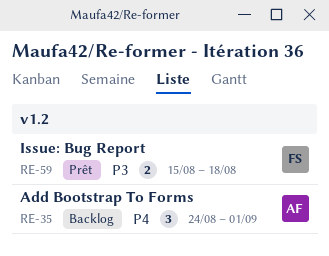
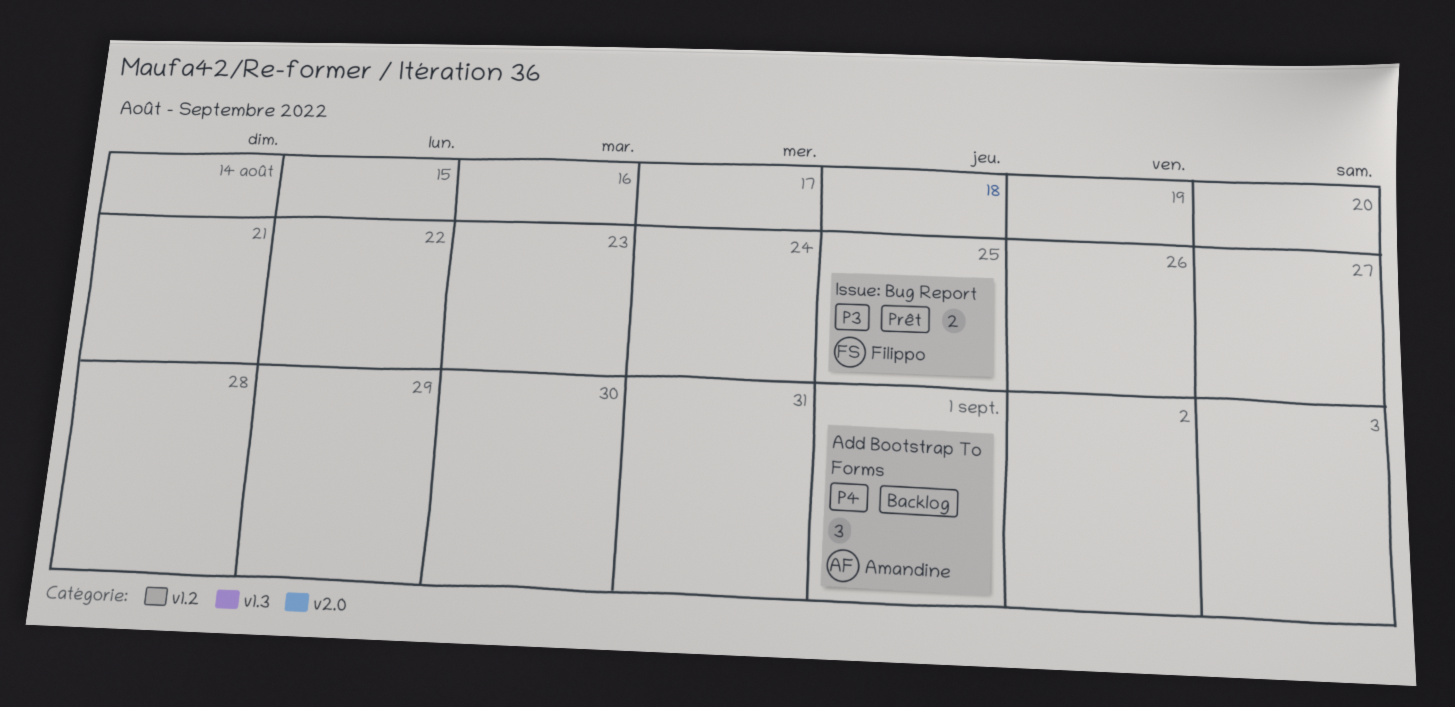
Issue: Bug Report, due: Aug 18 -> Aug 25

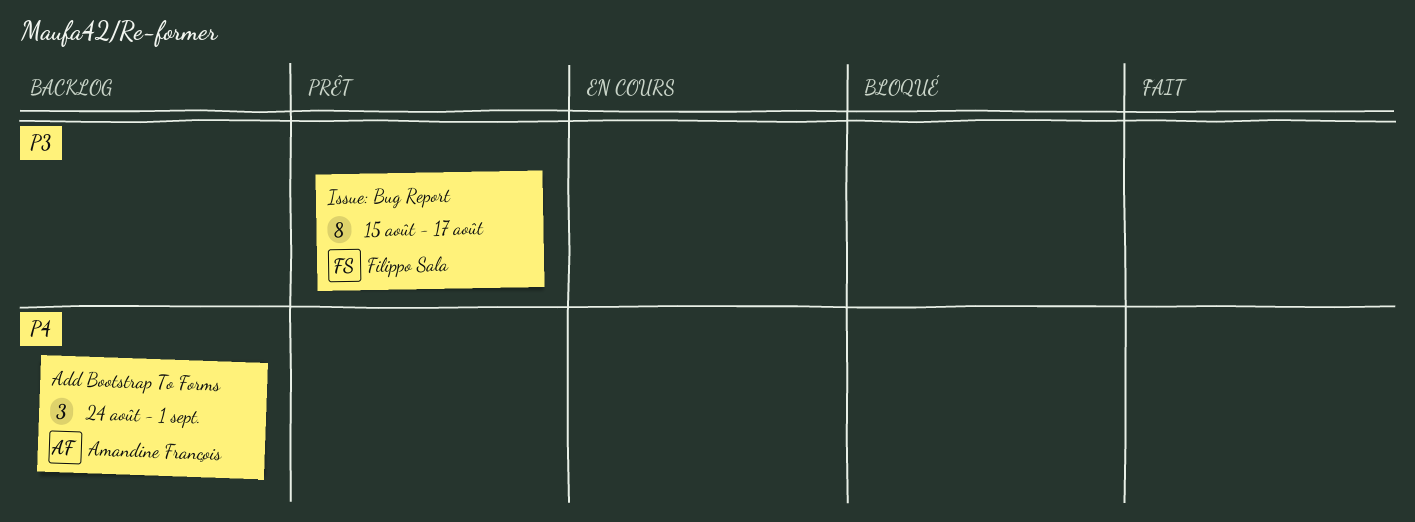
Issue: Bug Report, estimate: 2 -> 8
Issue: Bug Report, due: Aug 25 -> Aug 17

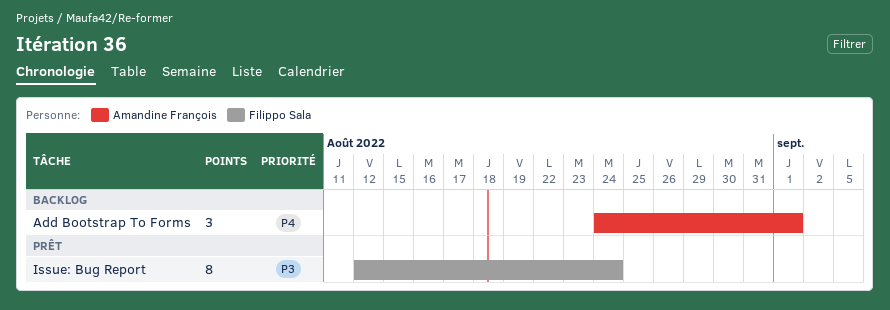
Issue: Bug Report, start: Aug 15 -> Aug 12
Issue: Bug Report, due: Aug 17 -> Aug 24

